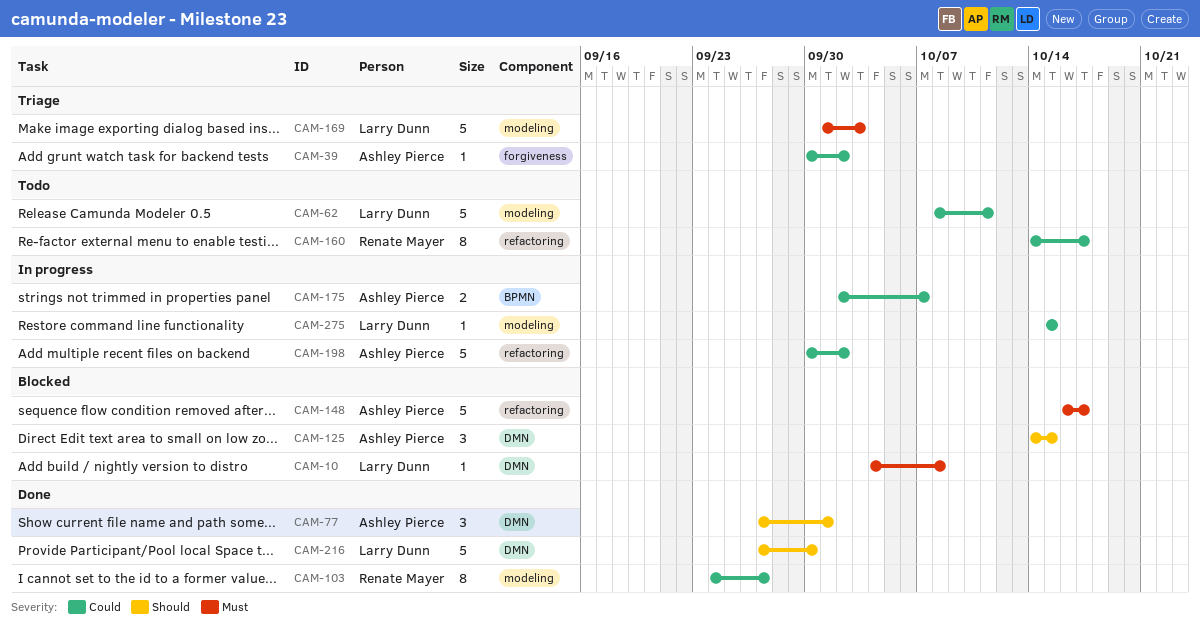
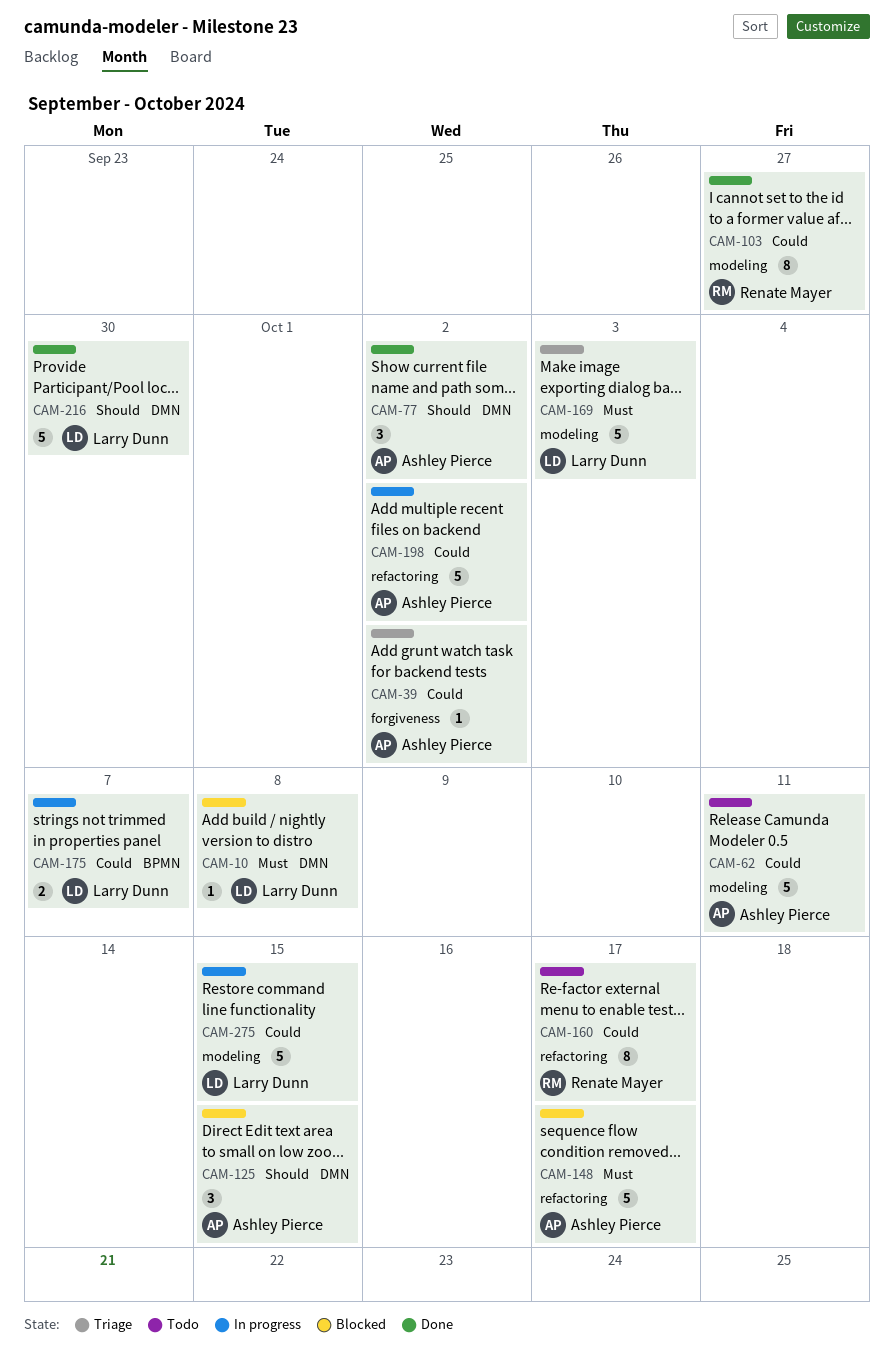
CAM-62, owner: Larry Dunn -> Ashley Pierce
CAM-77, due: Oct 1 -> Oct 2
CAM-175, owner: Ashley Pierce -> Larry Dunn
CAM-275, estimate: 1 -> 5

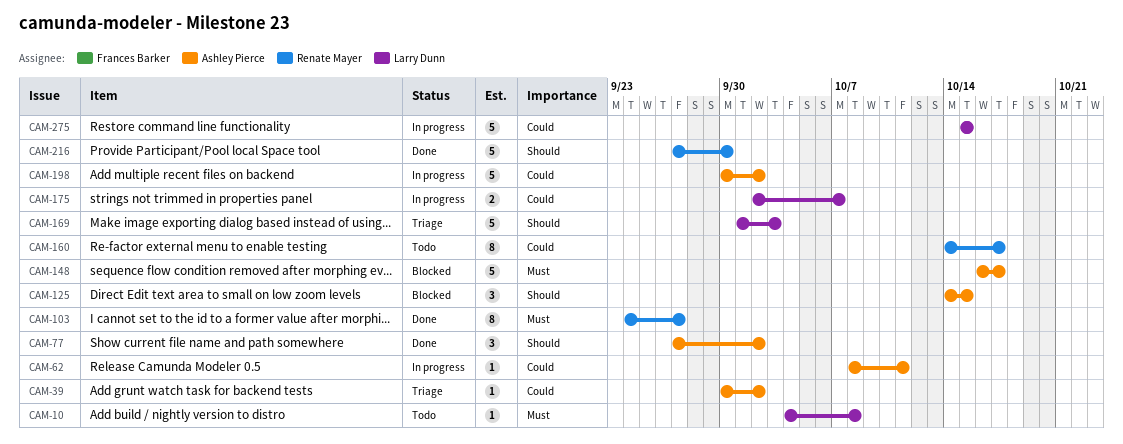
CAM-10, status: Blocked -> Todo
CAM-62, status: Todo -> In progress
CAM-62, estimate: 5 -> 1
CAM-103, priority: Could -> Must
CAM-169, priority: Must -> Should
CAM-216, owner: Larry Dunn -> Renate Mayer

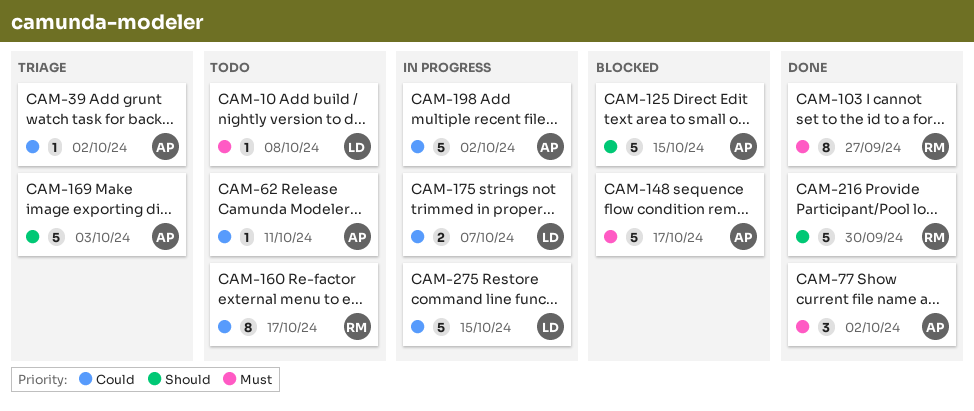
CAM-62, status: In progress -> Todo
CAM-77, priority: Should -> Must
CAM-125, estimate: 3 -> 5
CAM-169, owner: Larry Dunn -> Ashley Pierce

